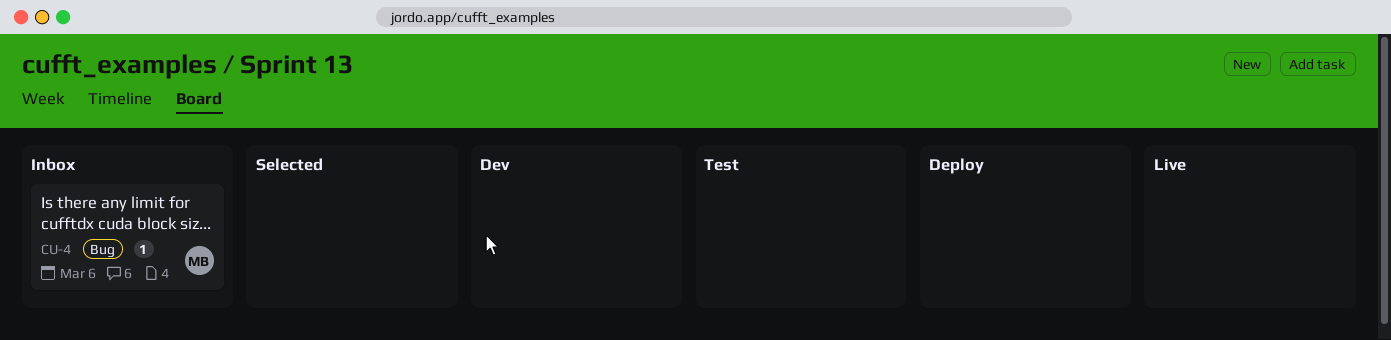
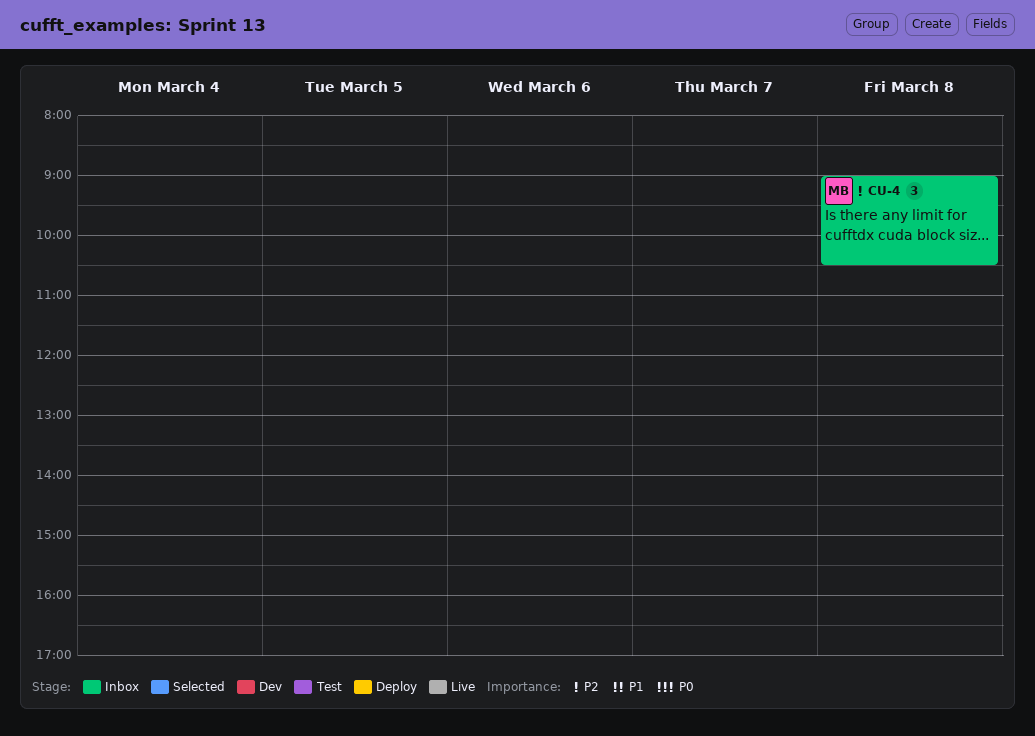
CU-4, estimate: 1 -> 3
CU-4, day: Mar 6 -> Mar 8

